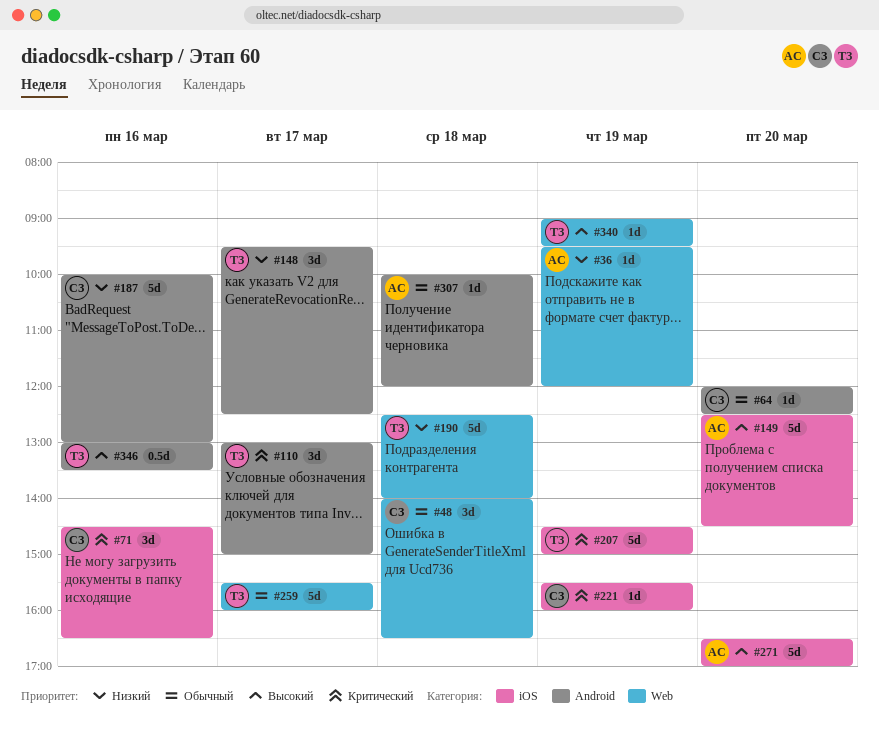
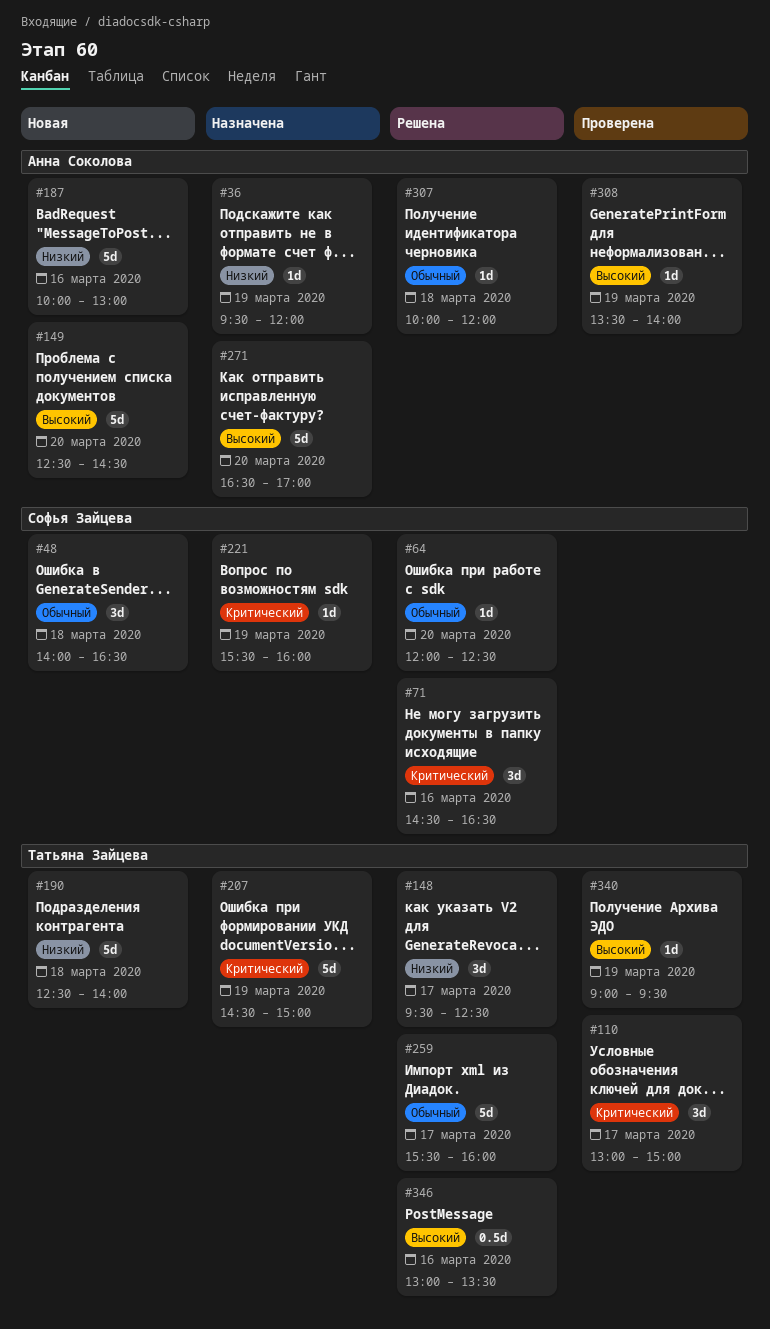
#187, owner: Софья Зайцева -> Анна Соколова
#308: none -> present

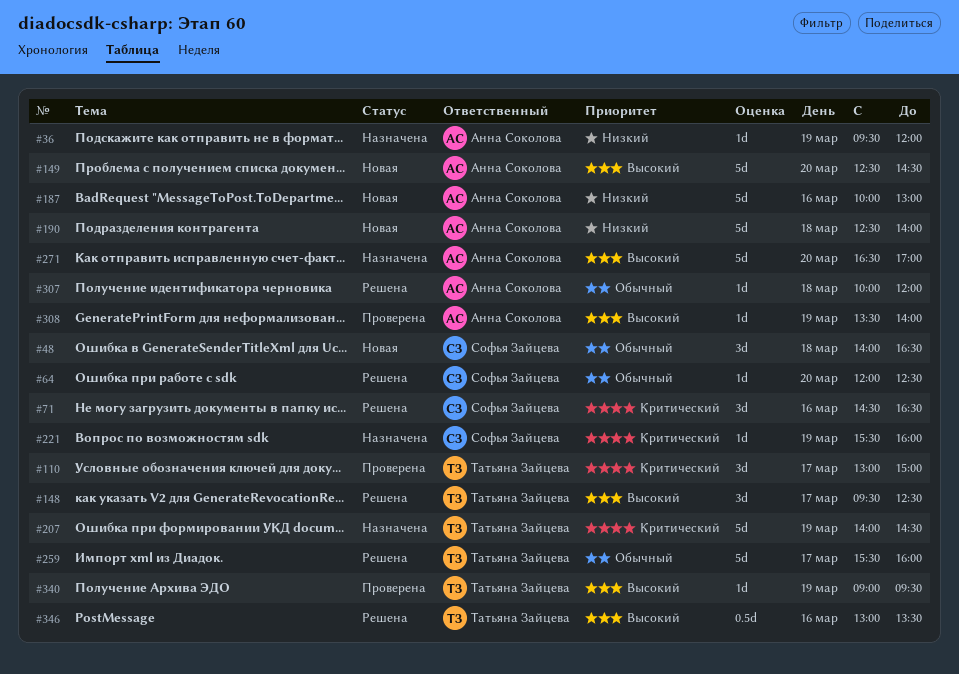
#148, priority: Низкий -> Высокий
#190, owner: Татьяна Зайцева -> Анна Соколова
#207, begins: 14:30 -> 14:00
#207, ends: 15:00 -> 14:30

